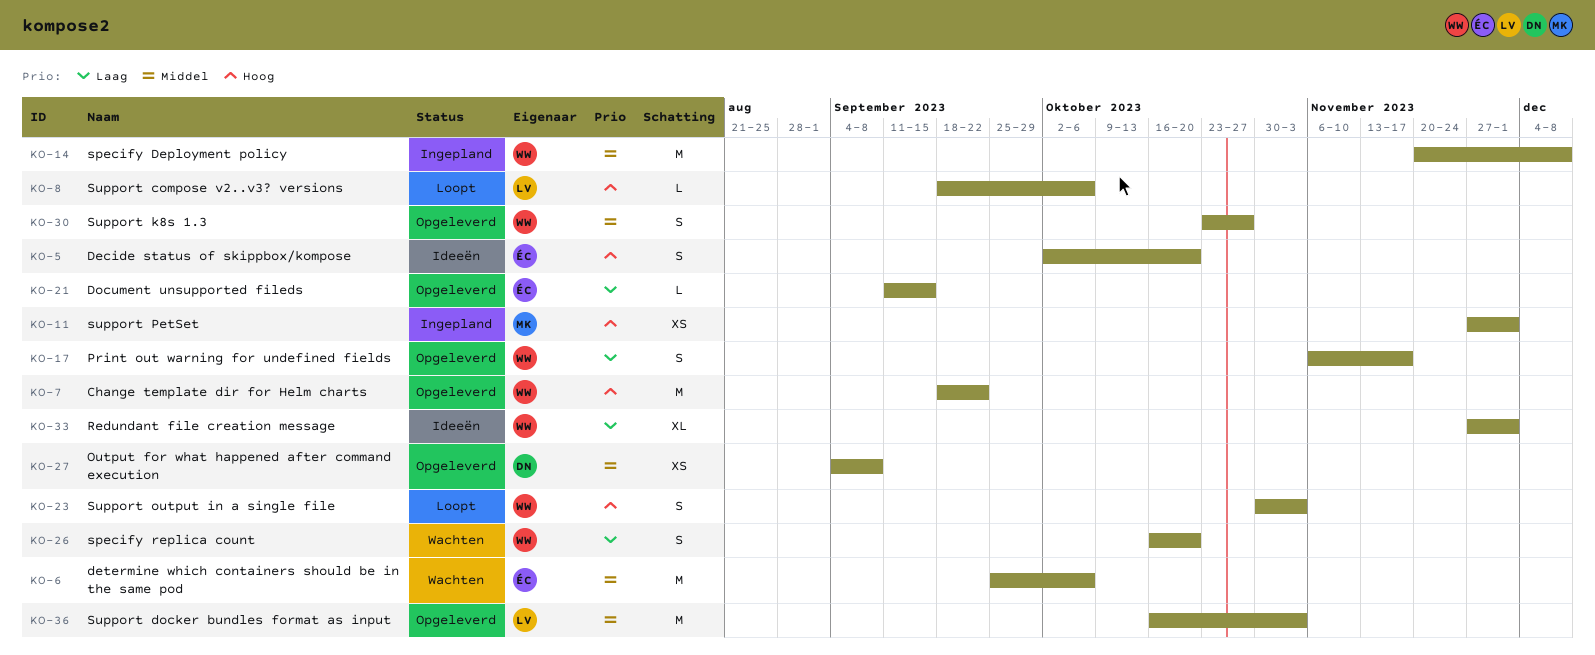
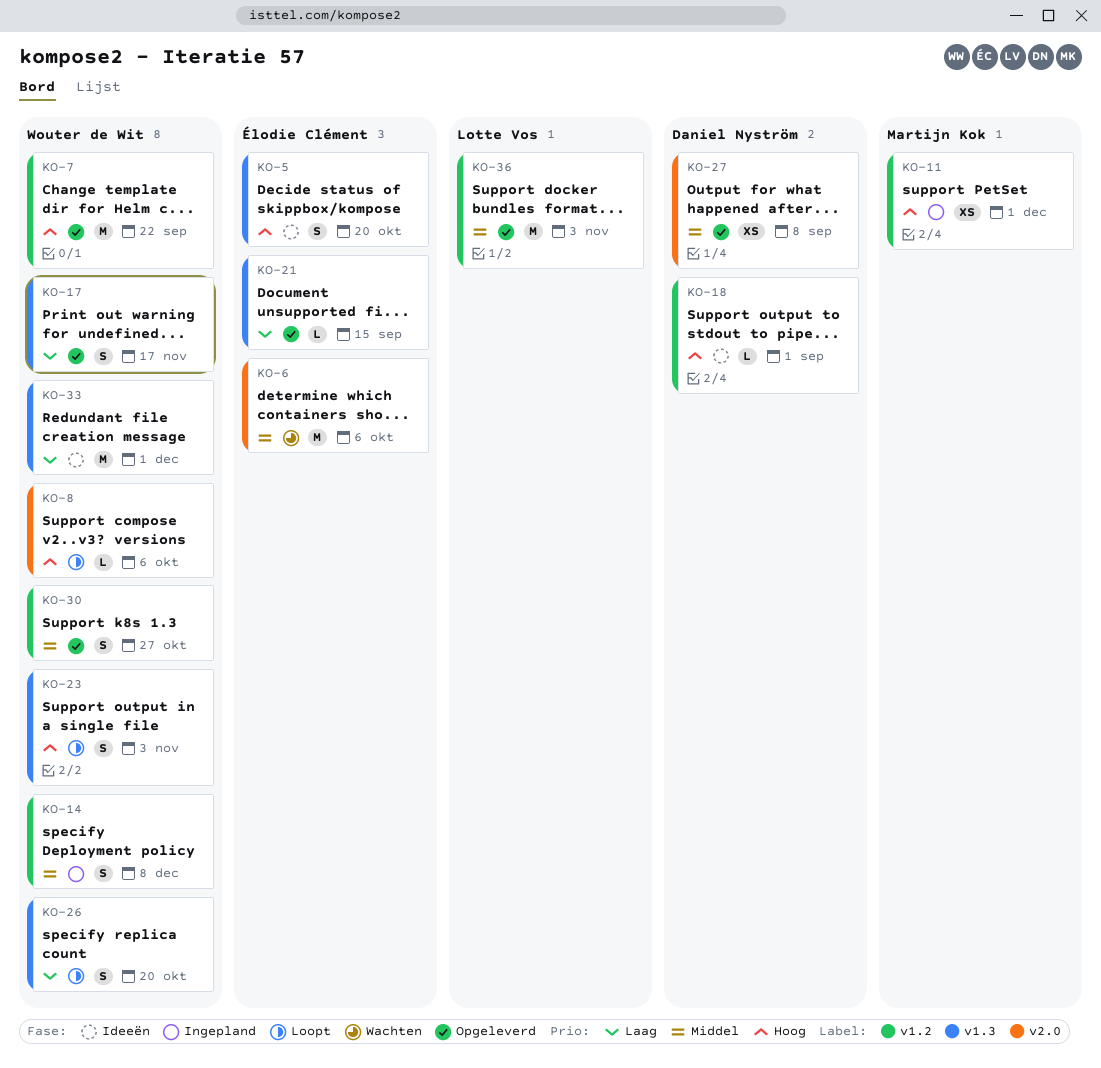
KO-8, owner: Lotte Vos -> Wouter de Wit
KO-14, estimate: M -> S
KO-18: none -> present
KO-26, status: Wachten -> Loopt
KO-33, estimate: XL -> M

